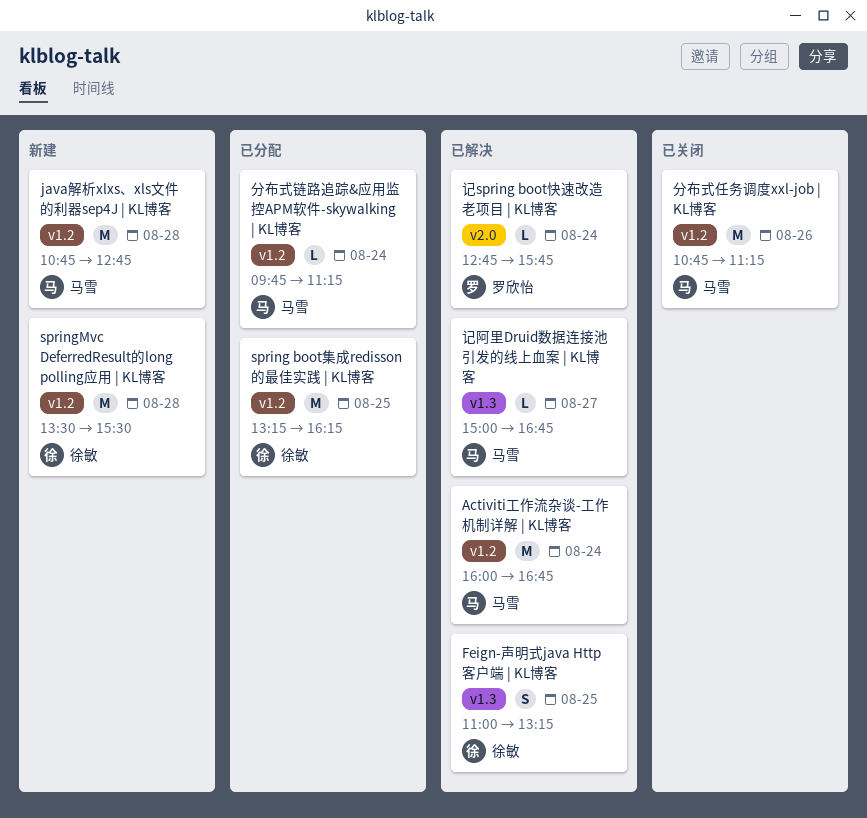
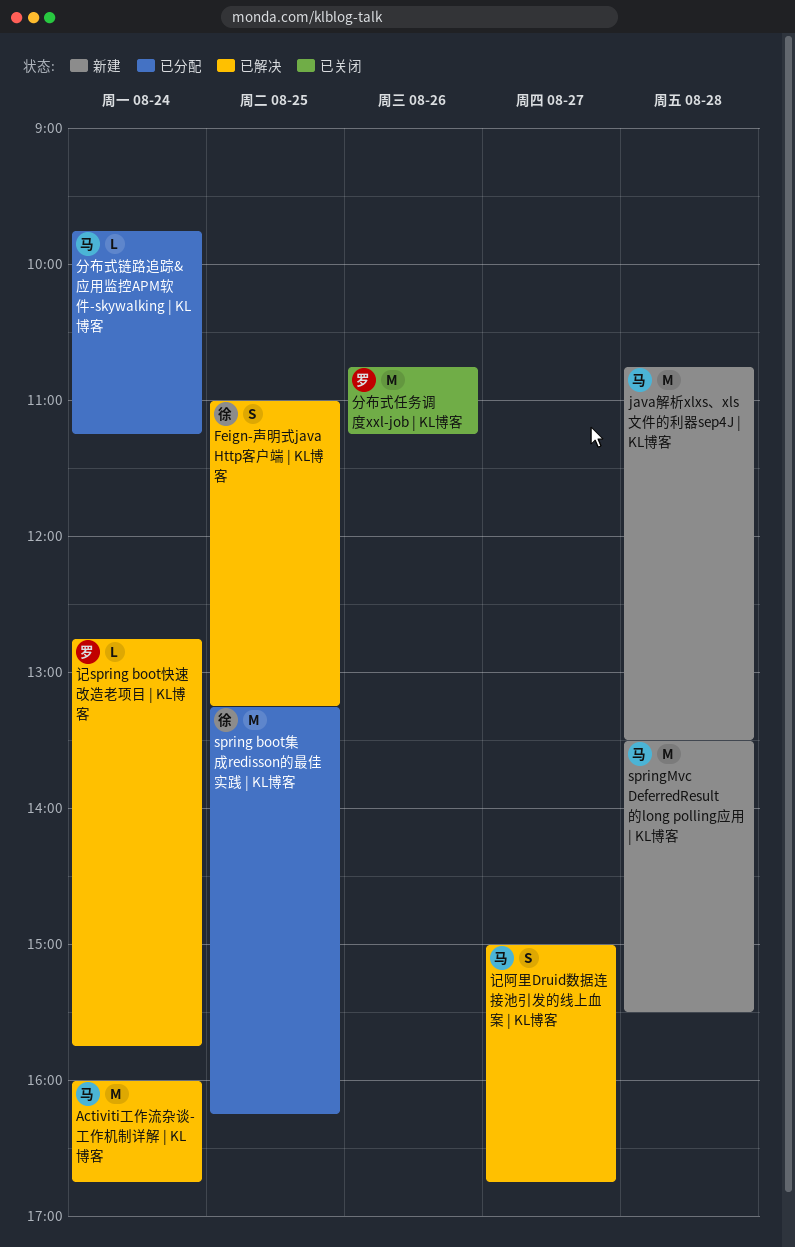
java解析xlxs、xls文件的利器sep4J | KL博客, ends: 12:45 -> 13:30
springMvc DeferredResult的long polling应用 | KL博客, owner: 徐敏 -> 马雪
分布式任务调度xxl-job | KL博客, owner: 马雪 -> 罗欣怡
记阿里Druid数据连接池引发的线上血案 | KL博客, estimate: L -> S

